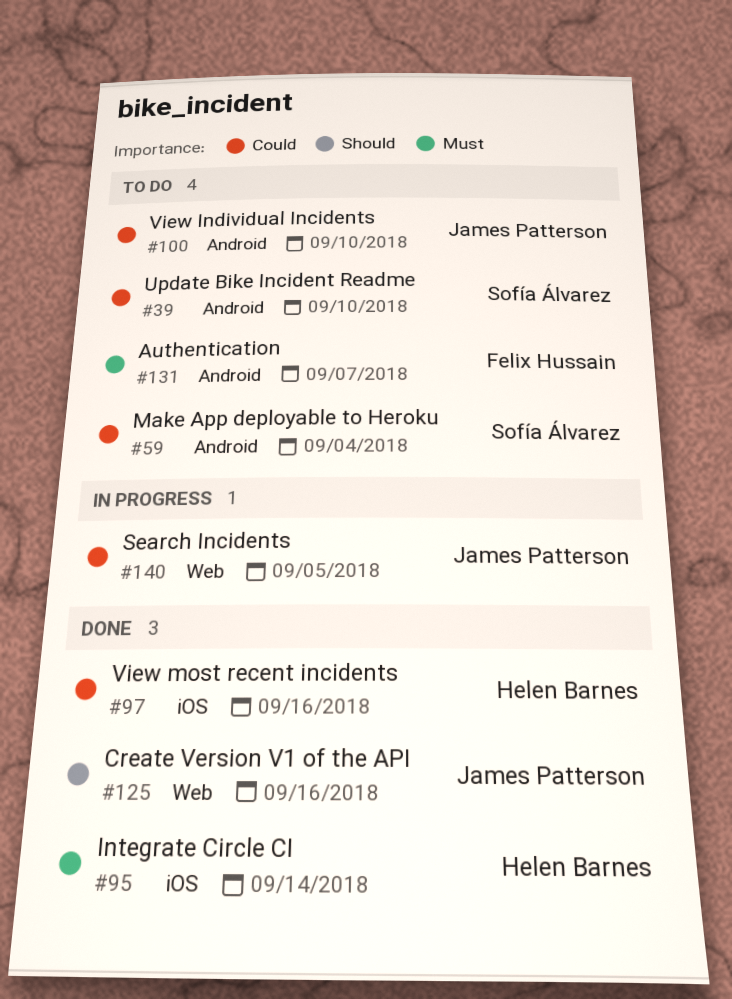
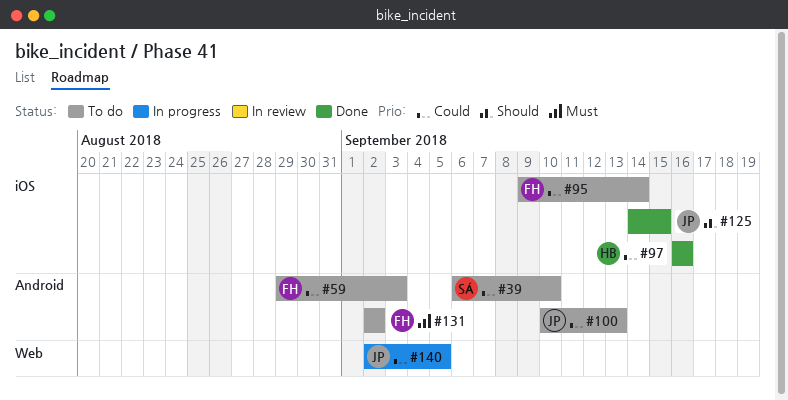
#59, owner: Sofía Álvarez -> Felix Hussain
#59, due: Sep 4 -> Sep 3
#95, status: Done -> To do
#95, owner: Helen Barnes -> Felix Hussain
#95, priority: Must -> Could
#100, due: Sep 10 -> Sep 13
#125, label: Web -> iOS
#125, due: Sep 16 -> Sep 15
#131, due: Sep 7 -> Sep 2

